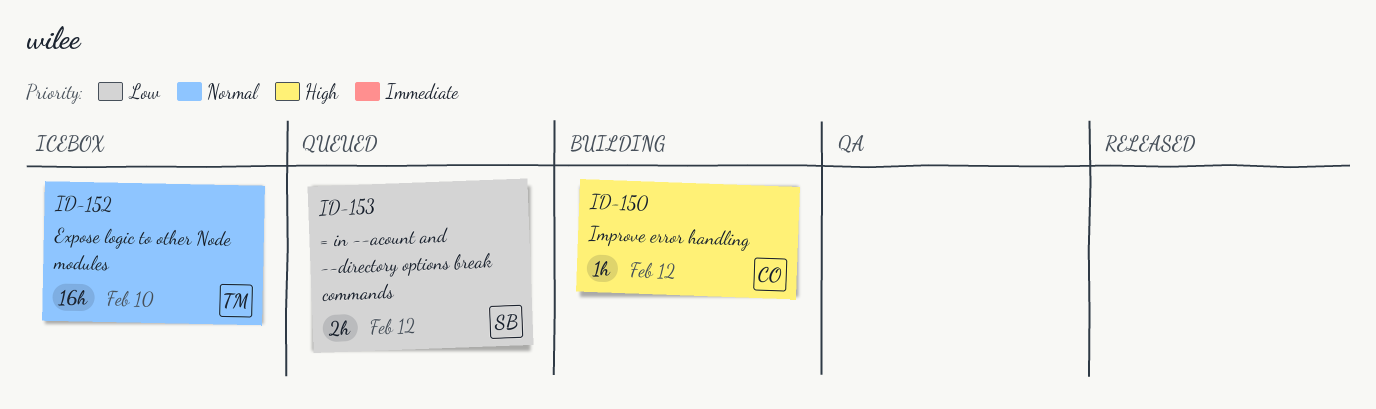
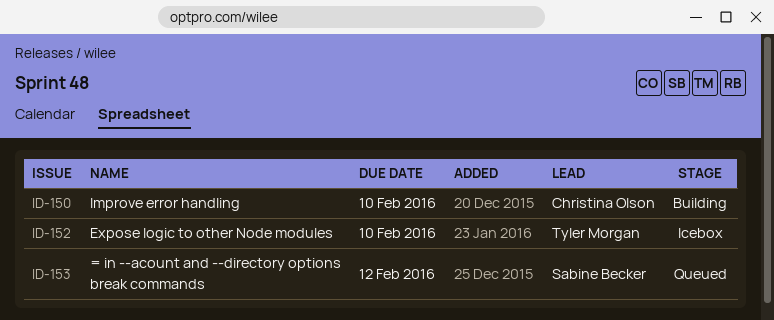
ID-150, due: Feb 12 -> Feb 10

